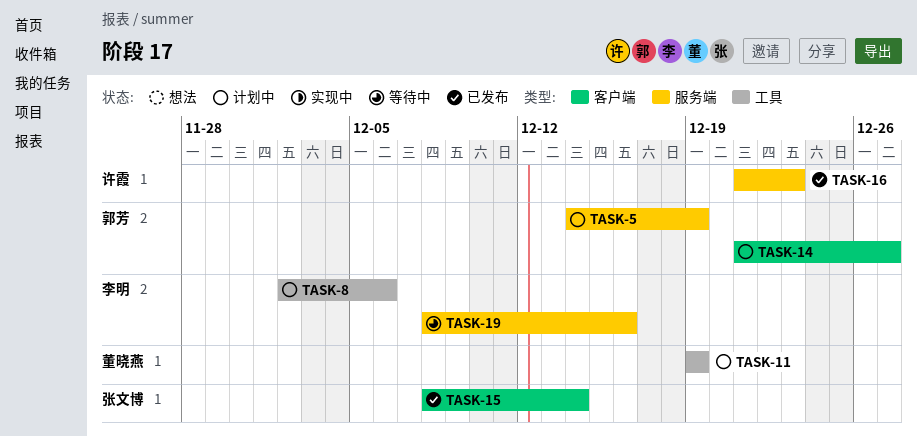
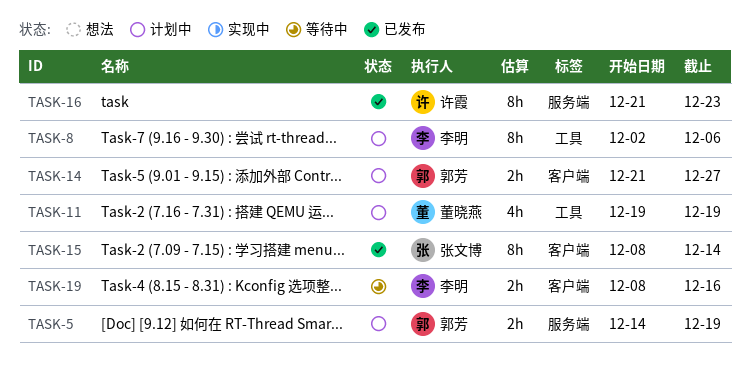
TASK-19, label: 服务端 -> 客户端

